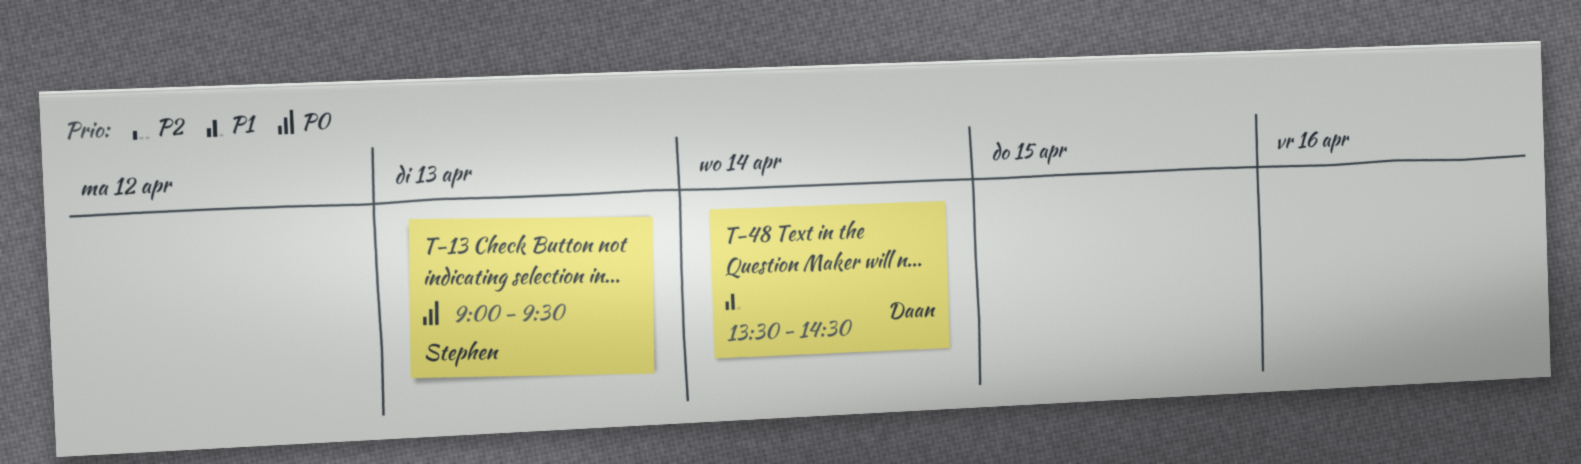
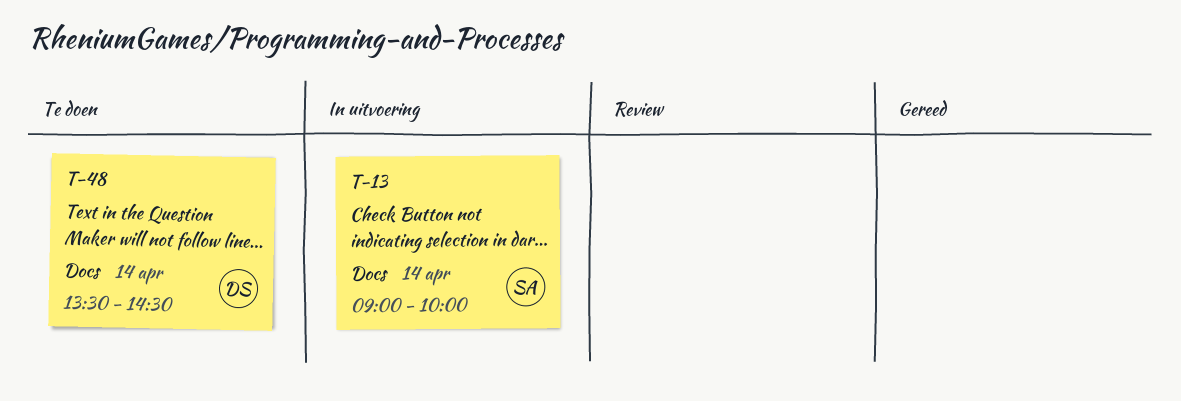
T-13, day: Apr 13 -> Apr 14
T-13, ends: 09:30 -> 10:00

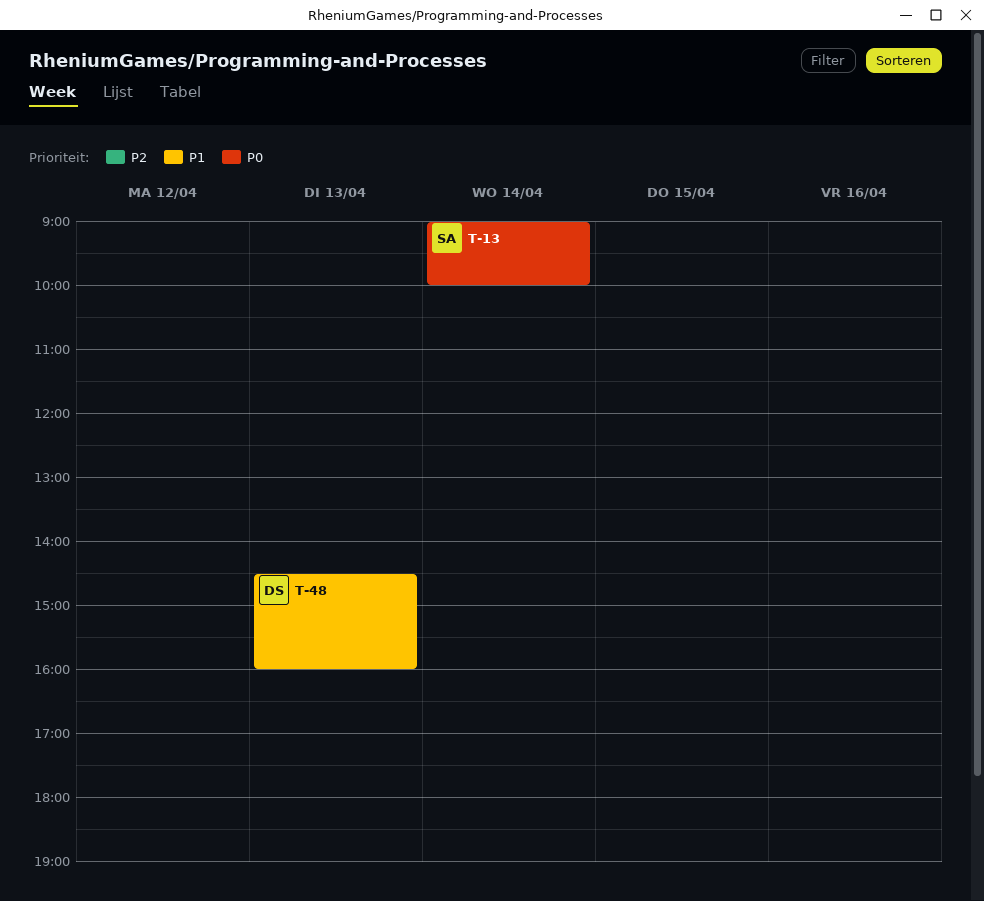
T-48, day: Apr 14 -> Apr 13
T-48, begins: 13:30 -> 14:30
T-48, ends: 14:30 -> 16:00

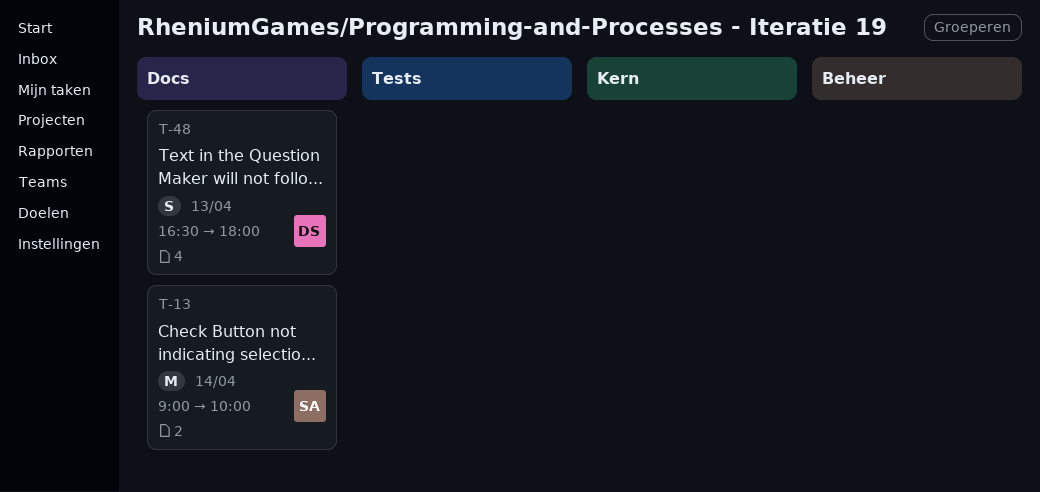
T-48, begins: 14:30 -> 16:30
T-48, ends: 16:00 -> 18:00

